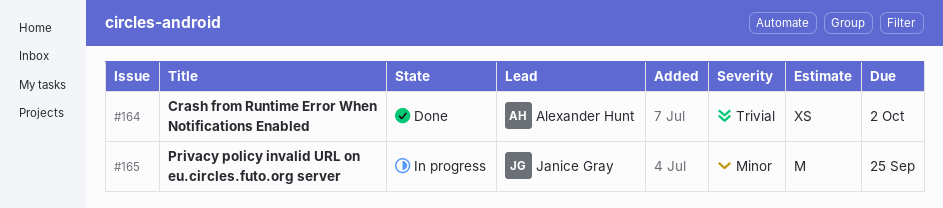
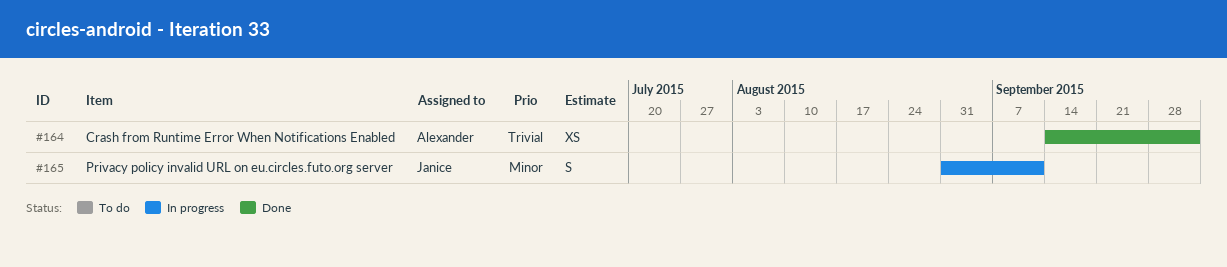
#165, estimate: M -> S
#165, due: Sep 25 -> Sep 11

